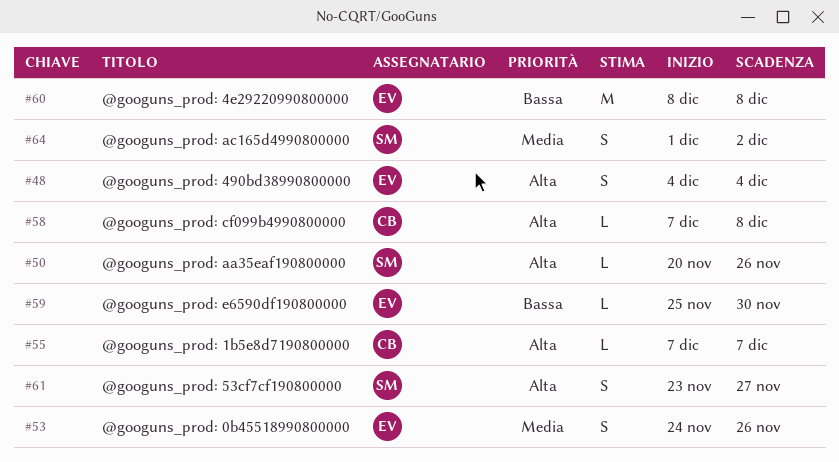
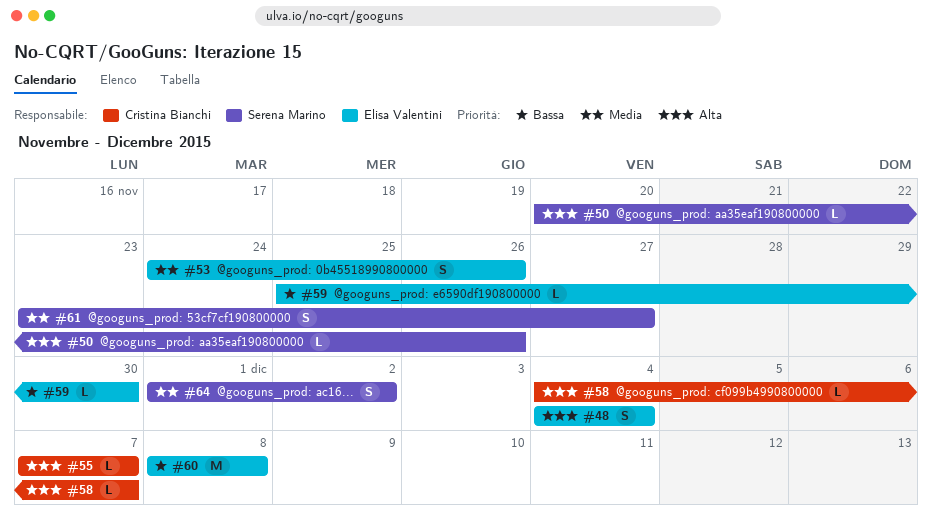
#58, start: Dec 7 -> Dec 4
#58, due: Dec 8 -> Dec 7
#61, priority: Alta -> Media

